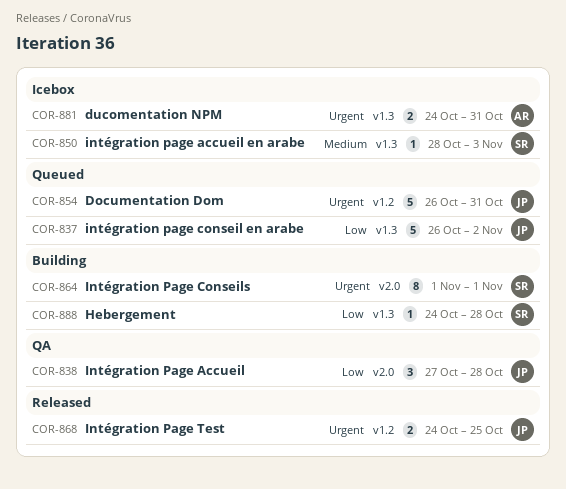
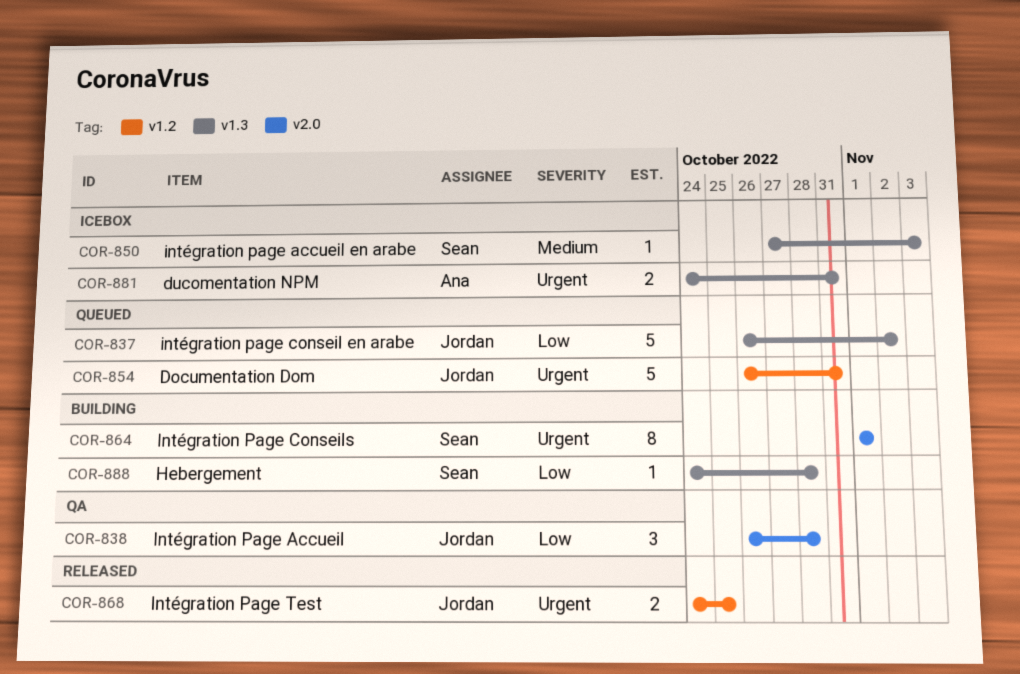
COR-838, start: Oct 27 -> Oct 26
COR-850, start: Oct 28 -> Oct 27

